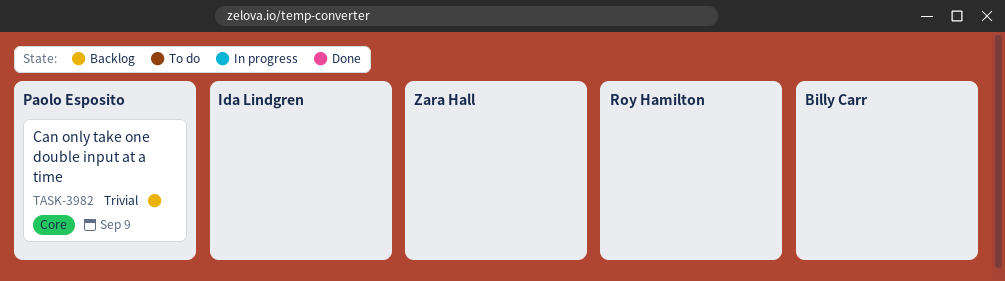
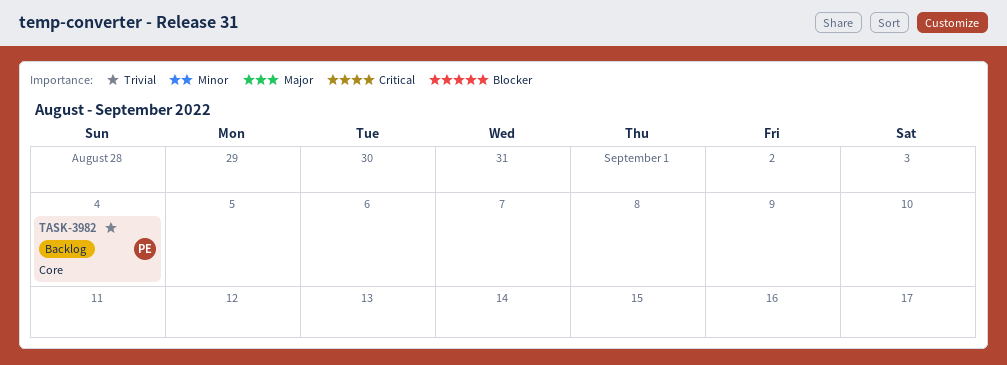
TASK-3982, due: Sep 9 -> Sep 4

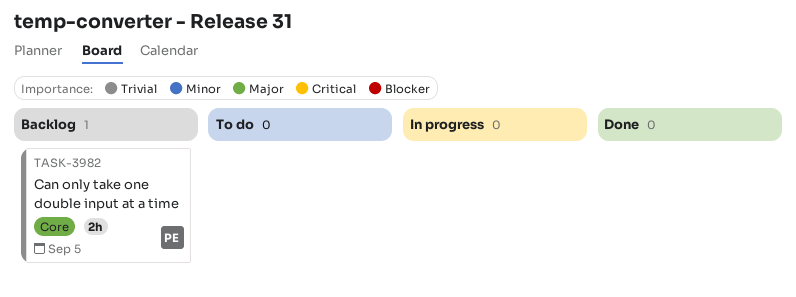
TASK-3982, due: Sep 4 -> Sep 5

